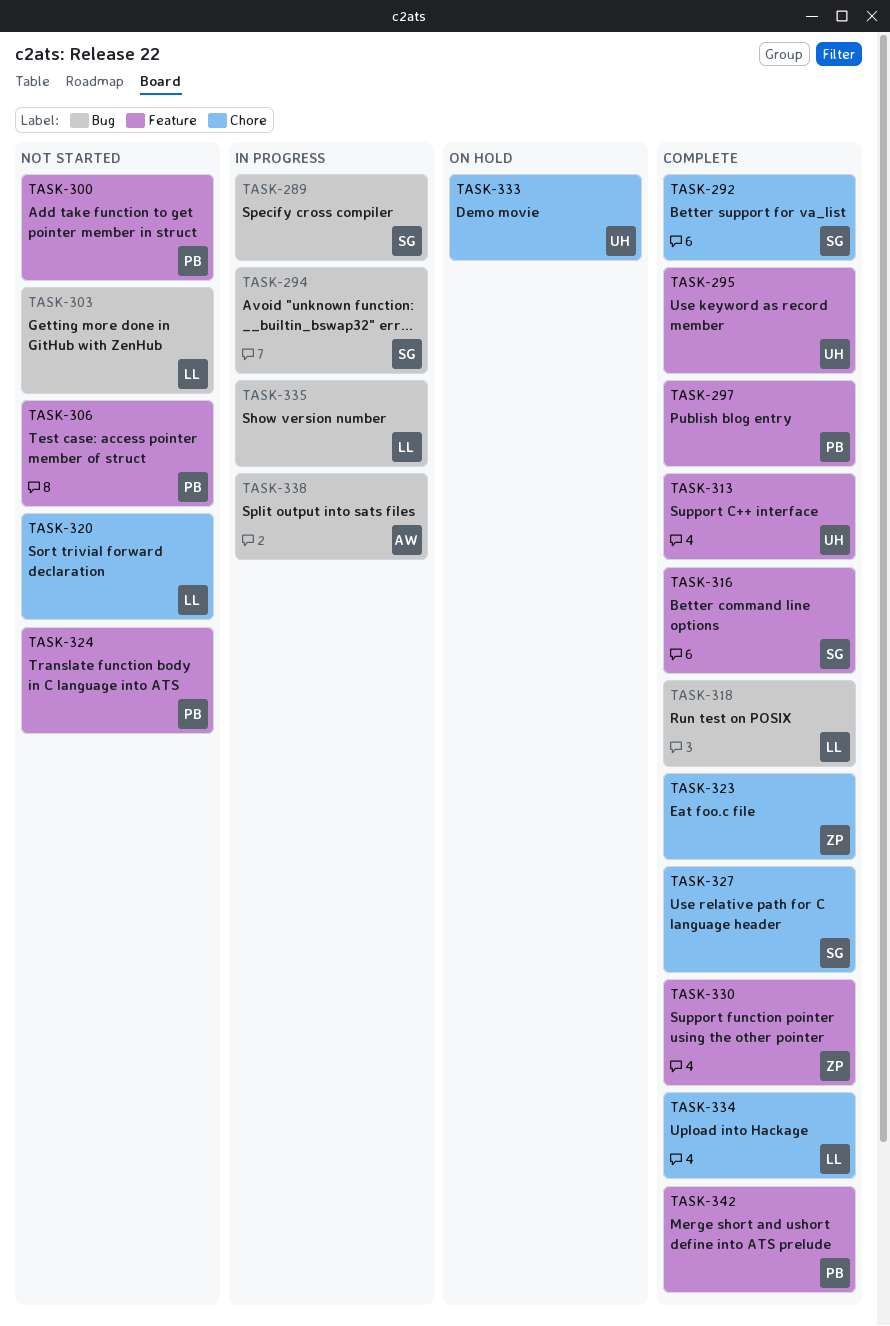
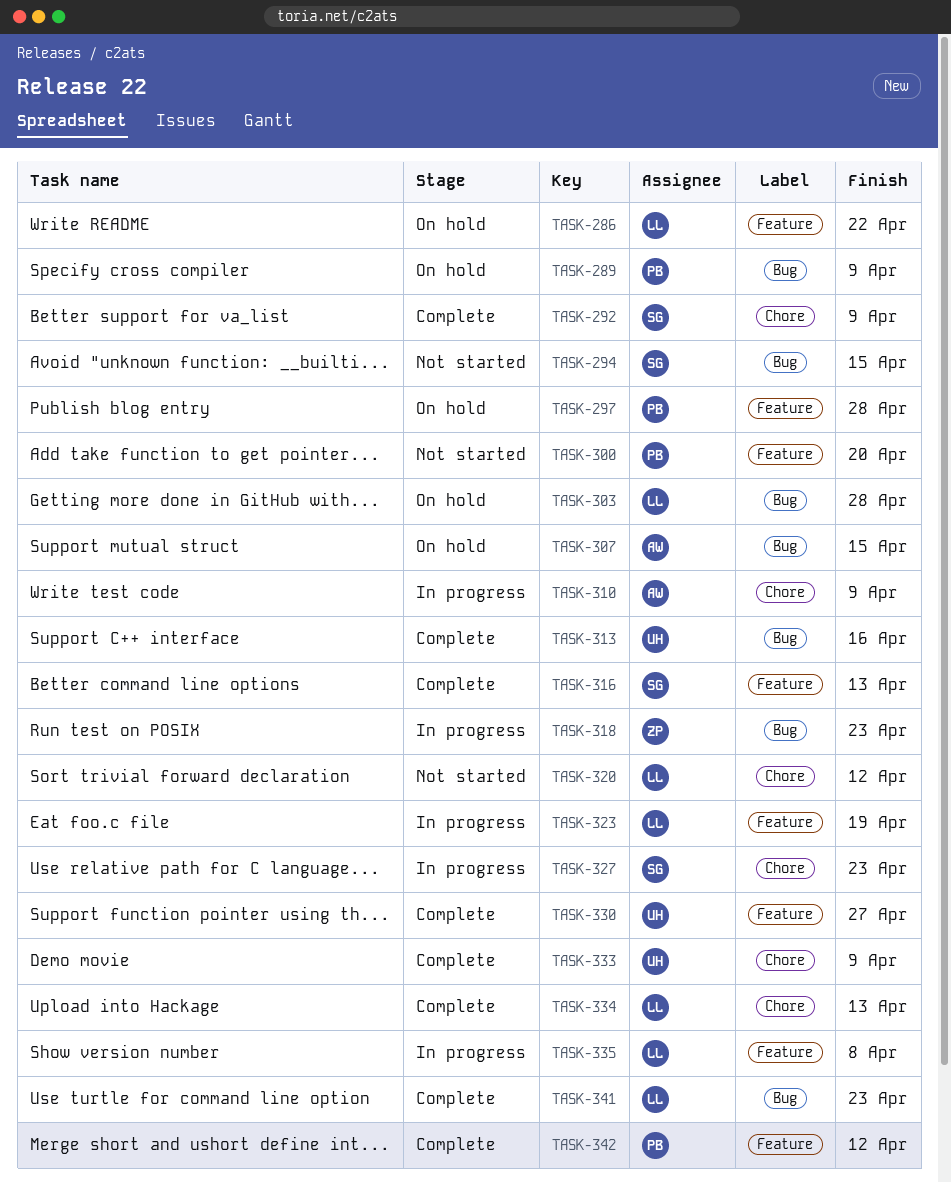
TASK-286: none -> present
TASK-289, status: In progress -> On hold
TASK-289, owner: SG -> PB
TASK-294, status: In progress -> Not started
TASK-295: present -> none
TASK-297, status: Complete -> On hold
TASK-303, status: Not started -> On hold
TASK-306: present -> none
TASK-307: none -> present
TASK-310: none -> present
TASK-313, label: Feature -> Bug
TASK-318, status: Complete -> In progress
TASK-318, owner: LL -> ZP
TASK-323, status: Complete -> In progress
TASK-323, owner: ZP -> LL
TASK-323, label: Chore -> Feature
TASK-324: present -> none
TASK-327, status: Complete -> In progress
TASK-330, owner: ZP -> UH
TASK-333, status: On hold -> Complete
TASK-335, label: Bug -> Feature
TASK-338: present -> none
TASK-341: none -> present

